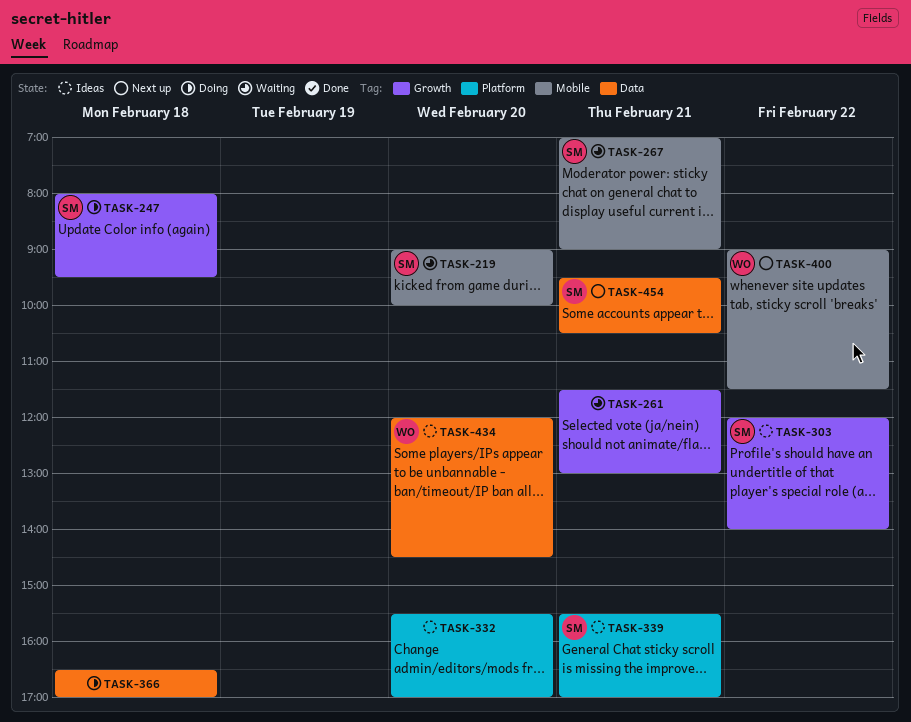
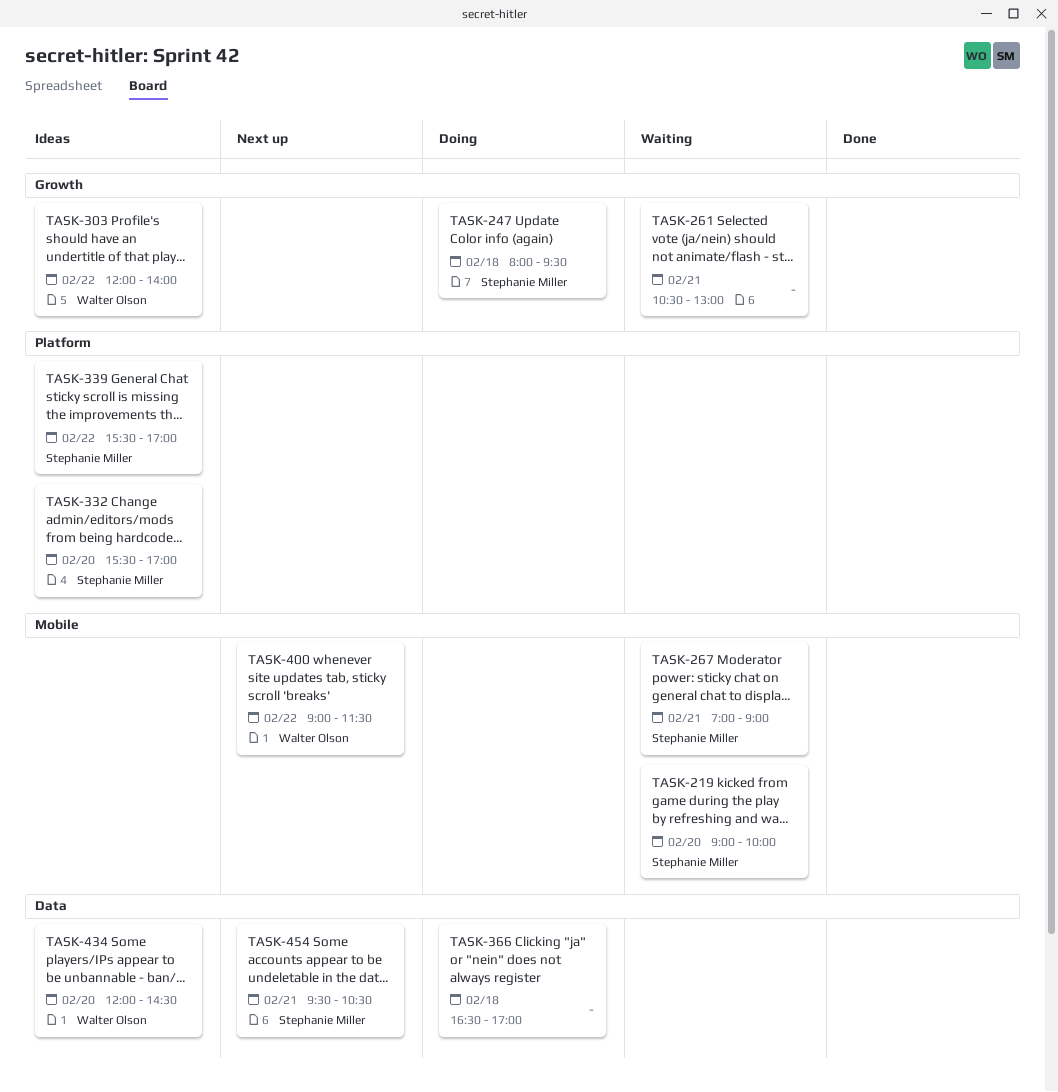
TASK-261, begins: 11:30 -> 10:30
TASK-303, owner: Stephanie Miller -> Walter Olson
TASK-332, owner: none -> Stephanie Miller
TASK-339, day: Feb 21 -> Feb 22

